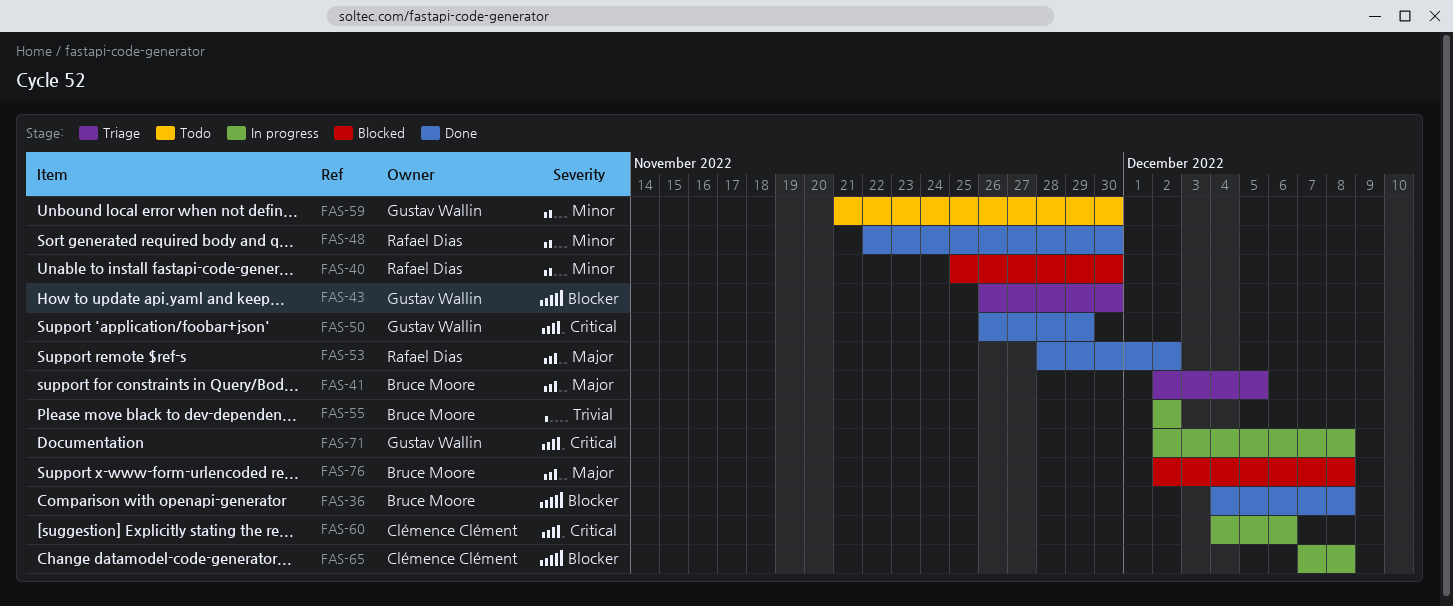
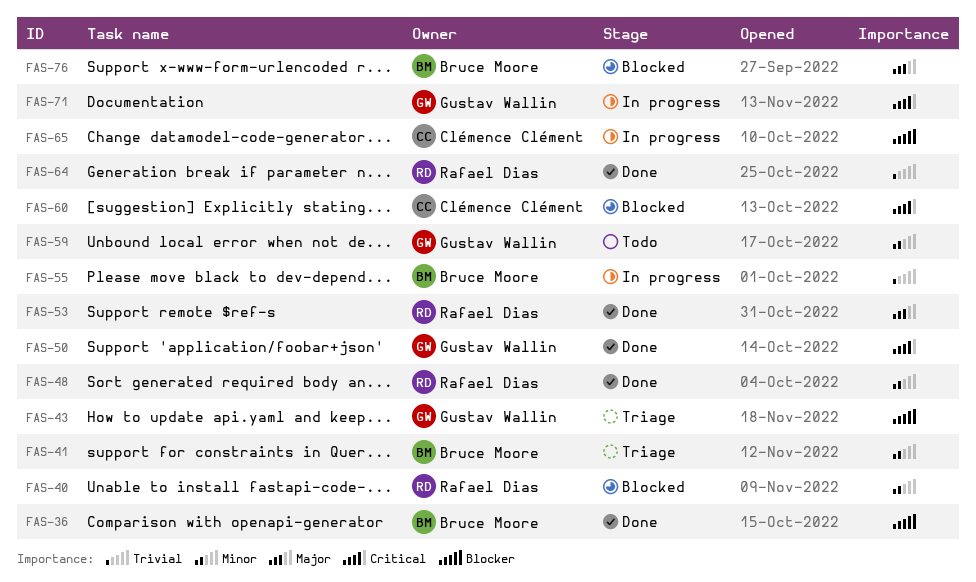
FAS-41, priority: Major -> Minor
FAS-60, status: In progress -> Blocked
FAS-64: none -> present

